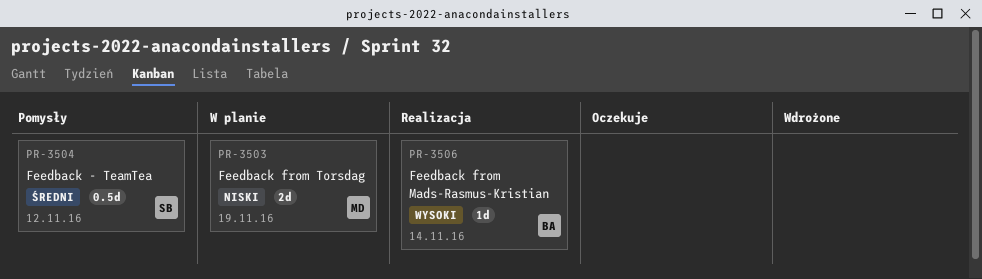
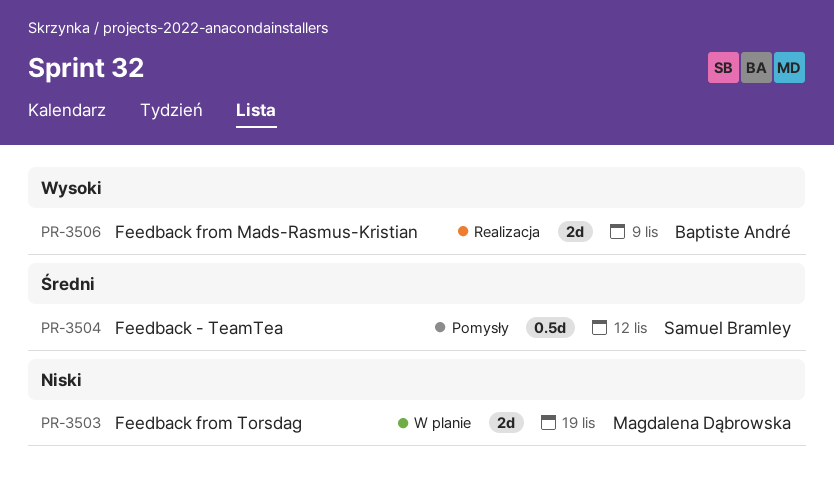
PR-3506, estimate: 1d -> 2d
PR-3506, due: Nov 14 -> Nov 9

